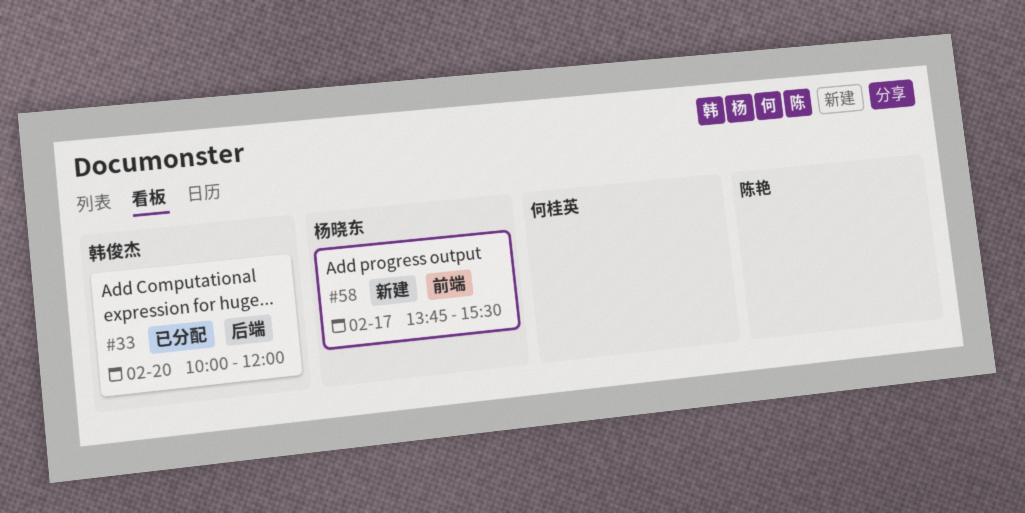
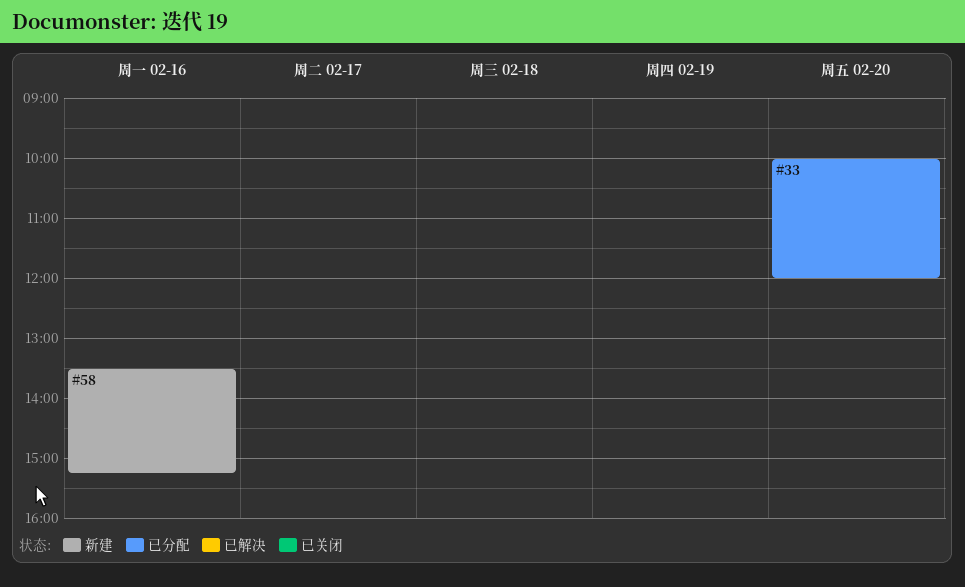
#58, day: Feb 17 -> Feb 16
#58, begins: 13:45 -> 13:30
#58, ends: 15:30 -> 15:15

